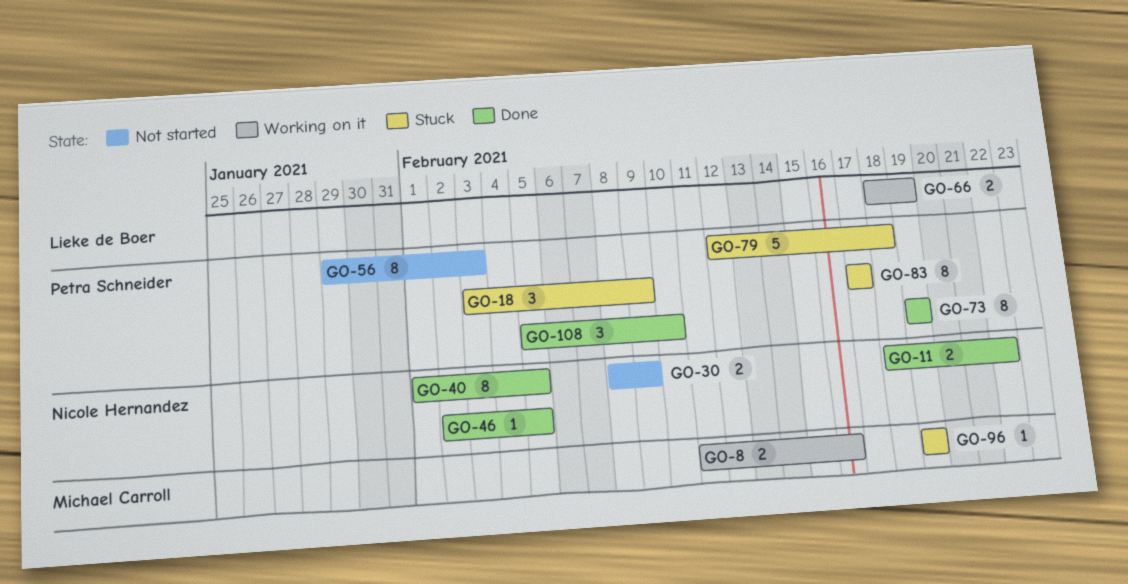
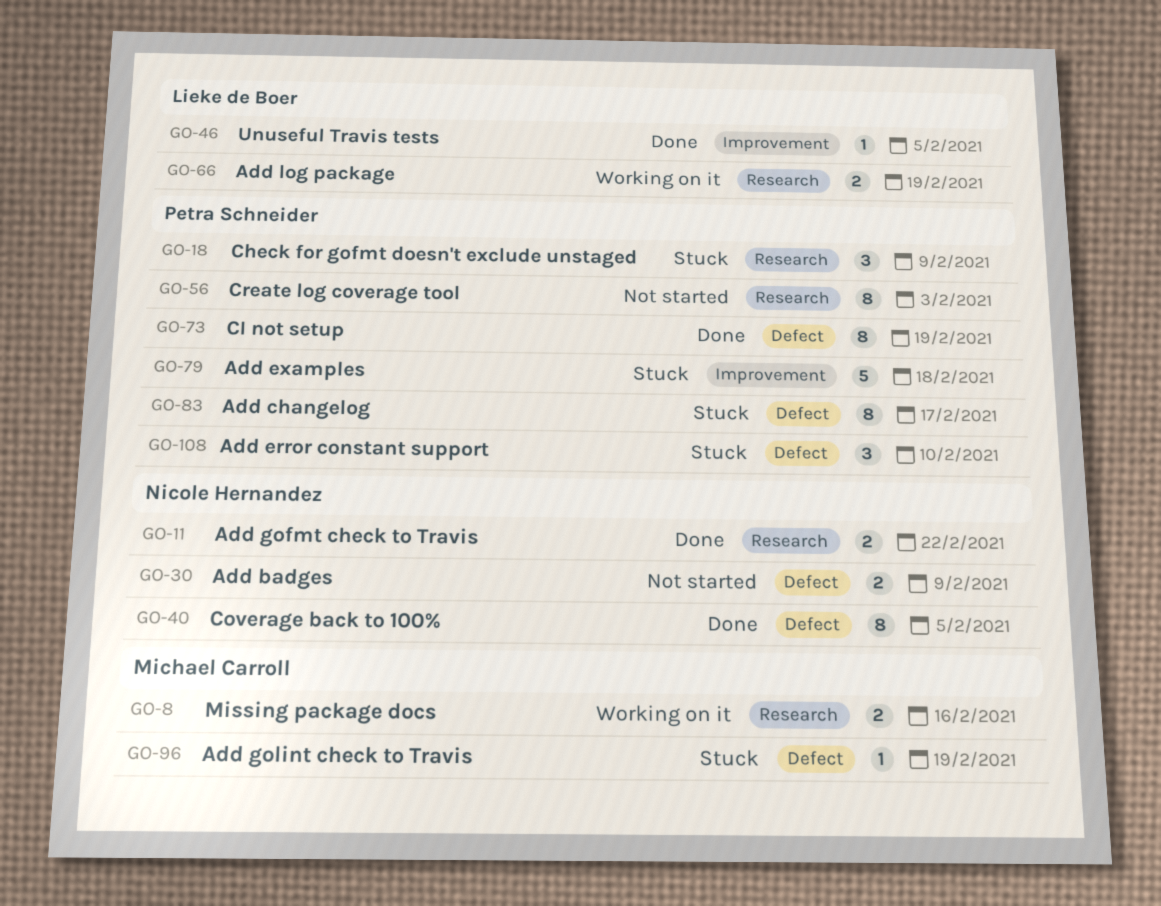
GO-46, owner: Nicole Hernandez -> Lieke de Boer
GO-108, status: Done -> Stuck

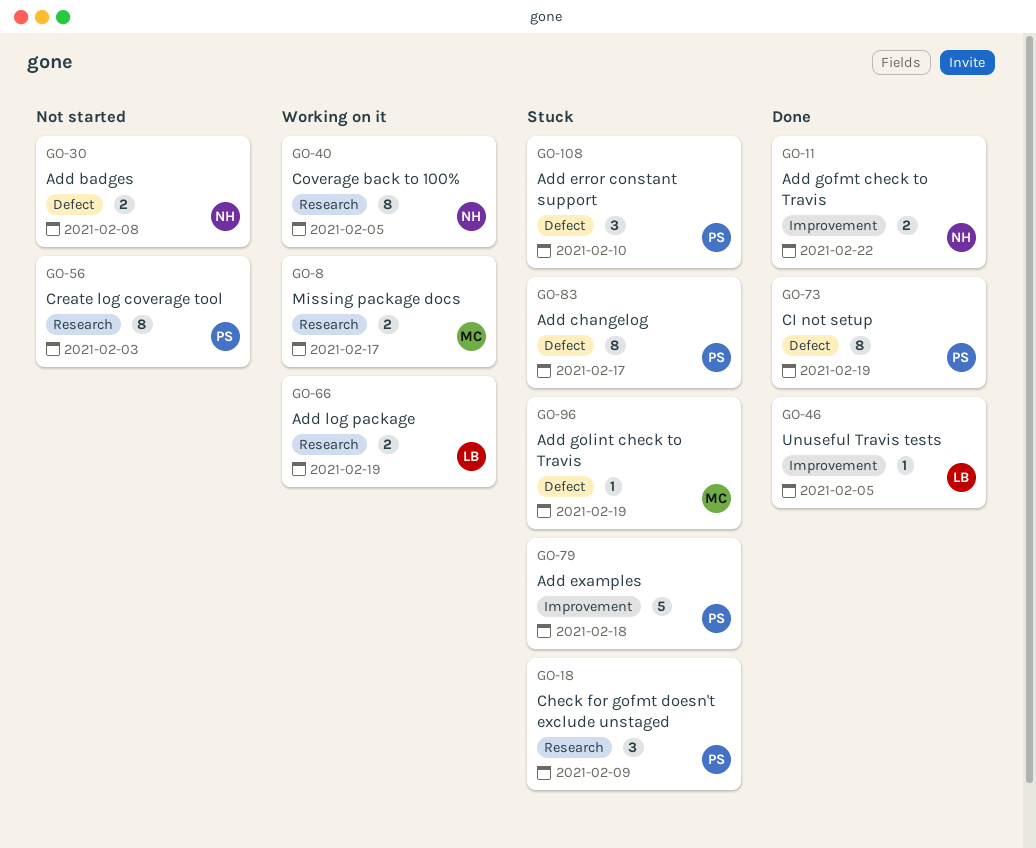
GO-8, due: Feb 16 -> Feb 17
GO-11, label: Research -> Improvement
GO-30, due: Feb 9 -> Feb 8
GO-40, status: Done -> Working on it
GO-40, label: Defect -> Research

